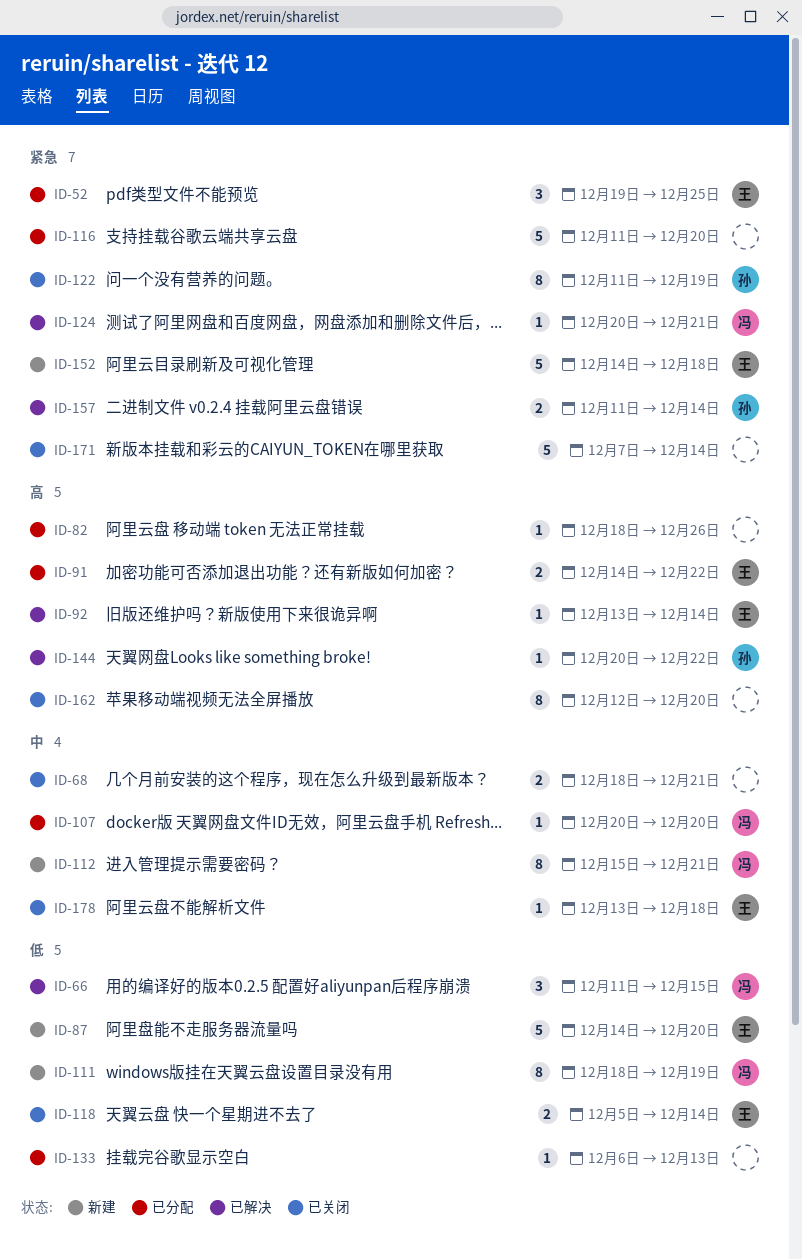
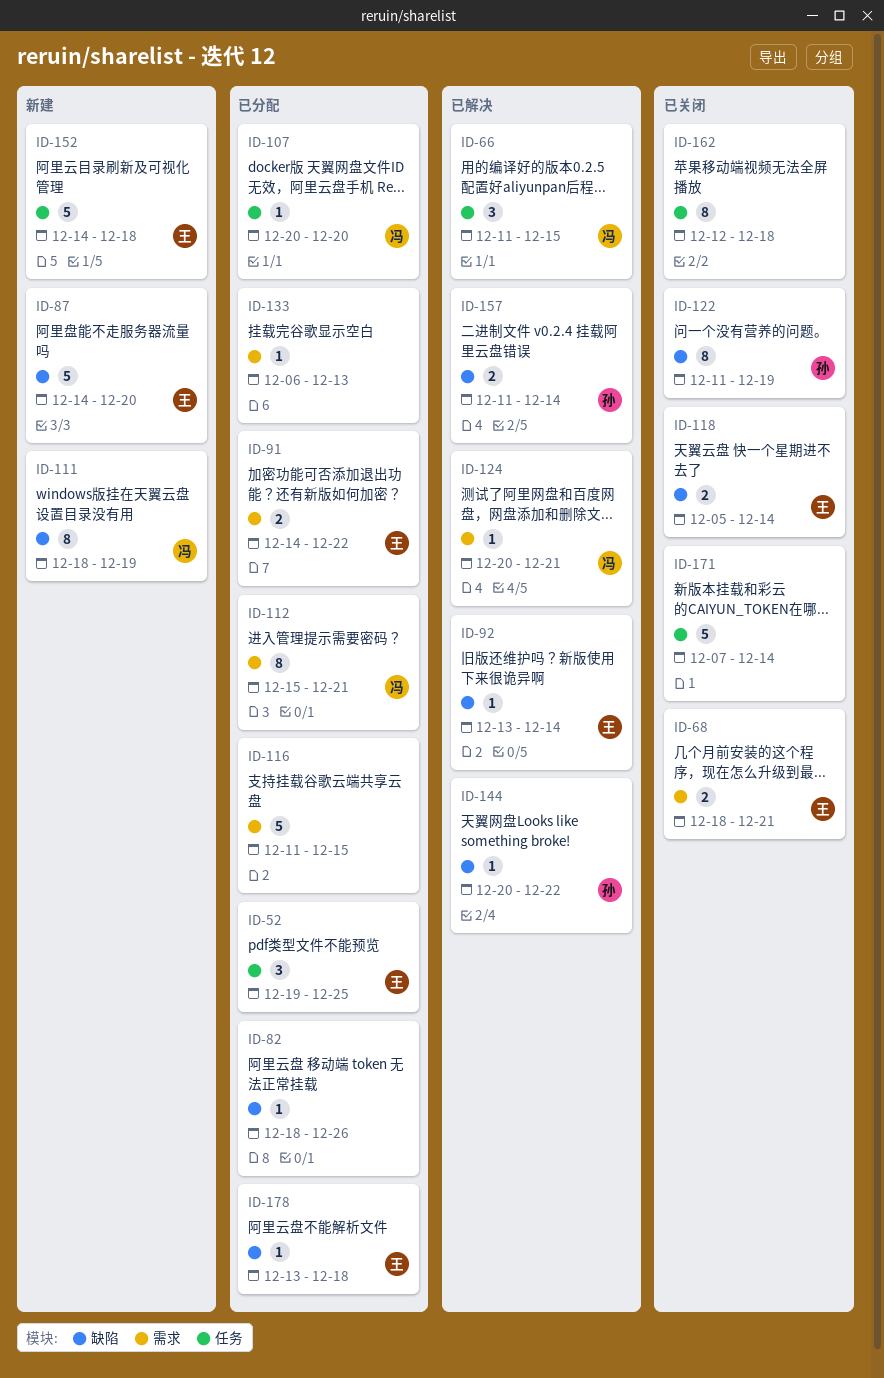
ID-68, owner: none -> 王
ID-112, status: 新建 -> 已分配
ID-116, due: Dec 20 -> Dec 15
ID-162, due: Dec 20 -> Dec 18
ID-178, status: 已关闭 -> 已分配

